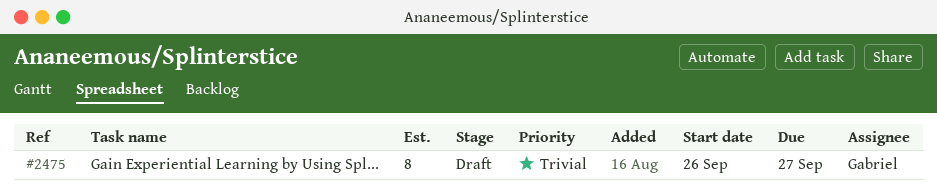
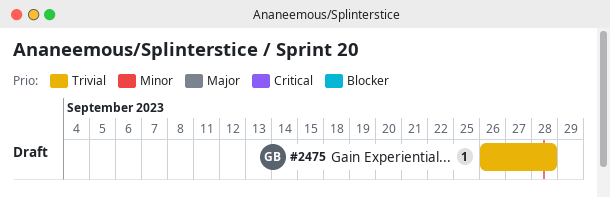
#2475, estimate: 8 -> 1
#2475, due: Sep 27 -> Sep 28

